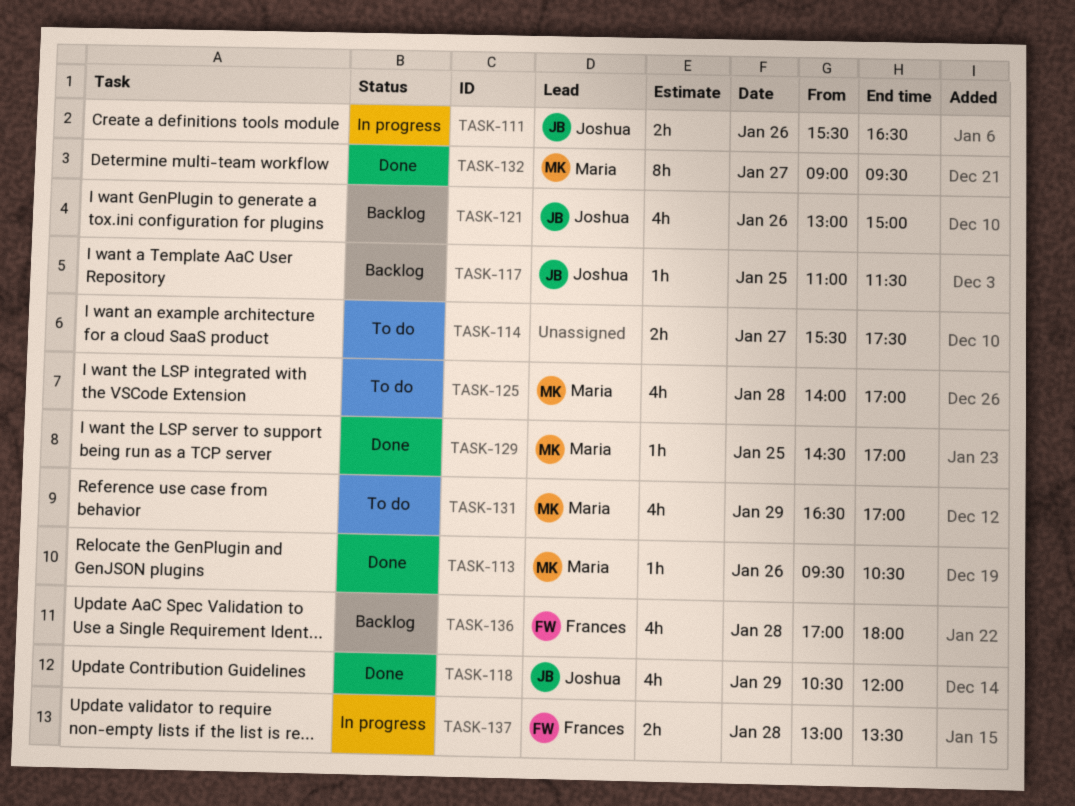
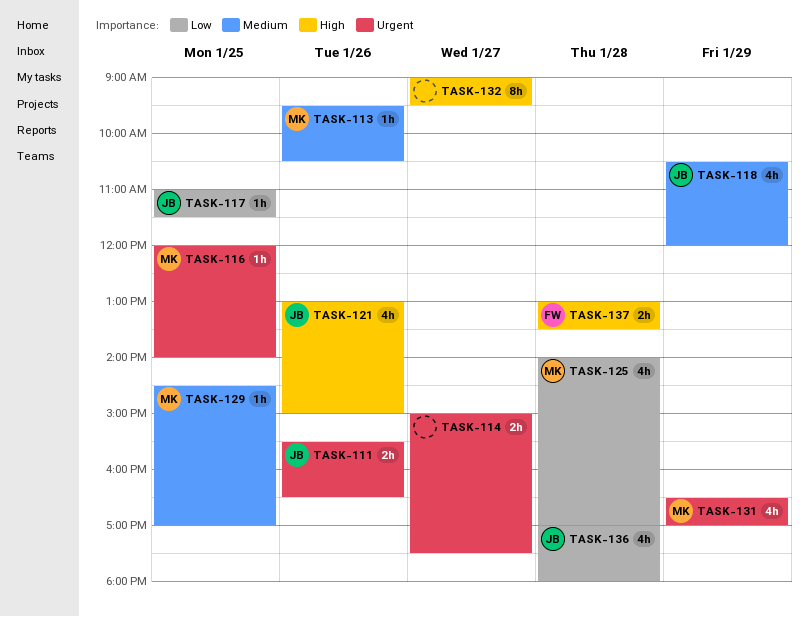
TASK-114, begins: 15:30 -> 15:00
TASK-116: none -> present
TASK-132, owner: Maria -> none
TASK-136, owner: Frances -> Joshua

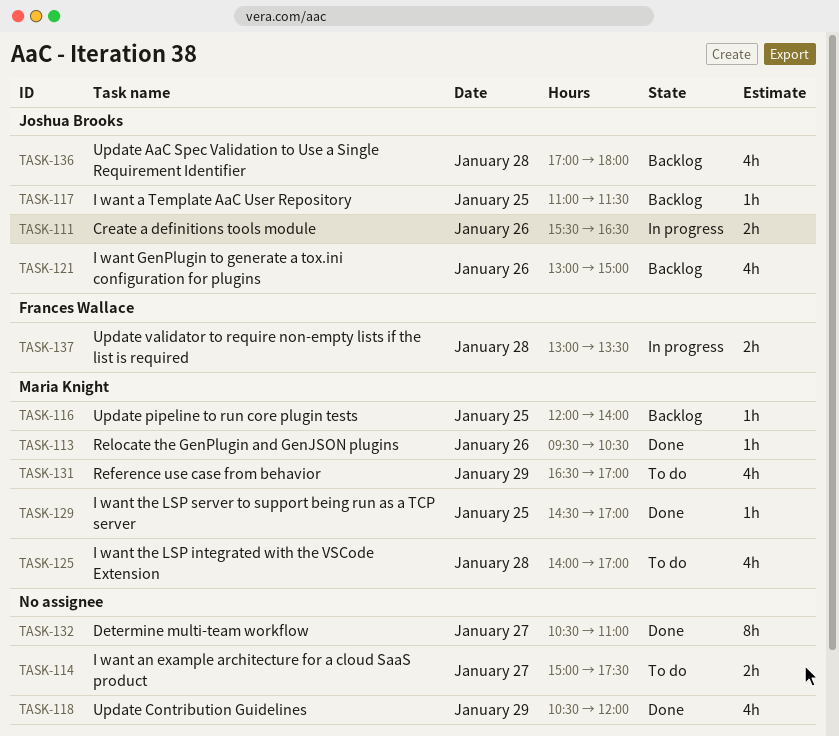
TASK-118, owner: Joshua Brooks -> none
TASK-132, begins: 09:00 -> 10:30
TASK-132, ends: 09:30 -> 11:00

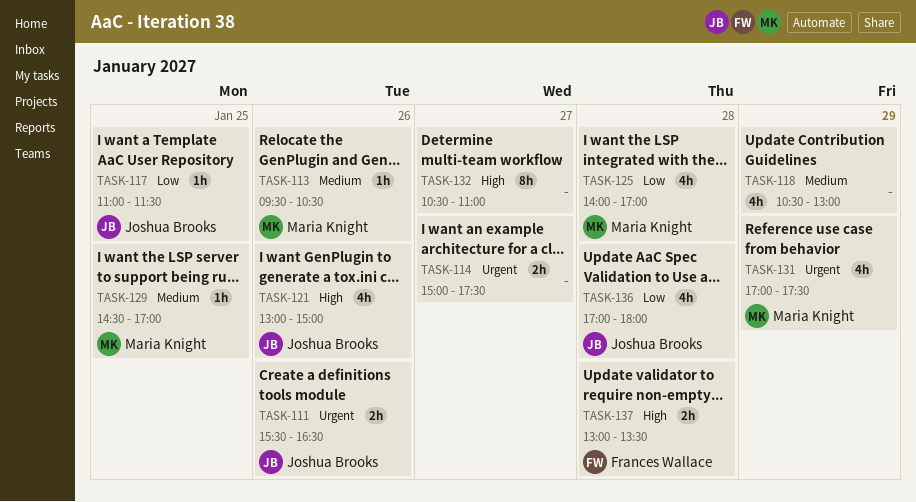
TASK-116: present -> none
TASK-118, ends: 12:00 -> 13:00
TASK-131, begins: 16:30 -> 17:00
TASK-131, ends: 17:00 -> 17:30

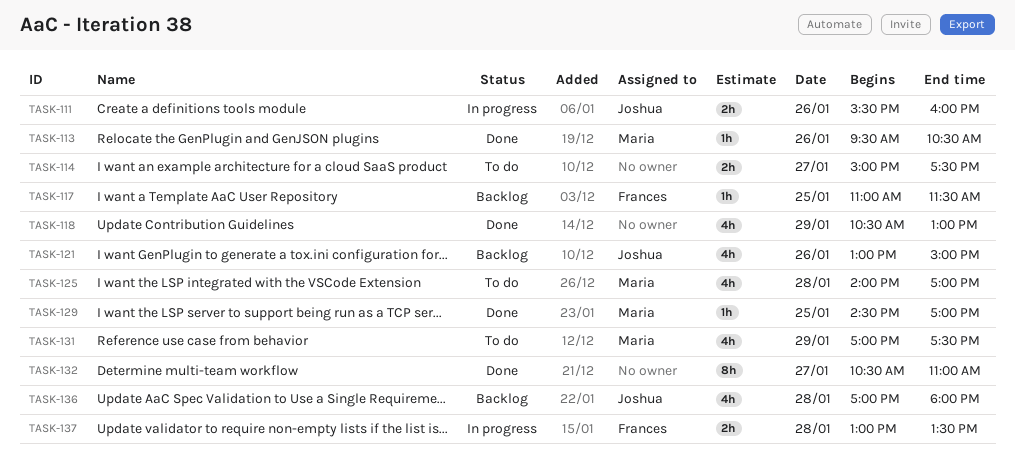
TASK-111, ends: 16:30 -> 16:00
TASK-117, owner: Joshua Brooks -> Frances Wallace

